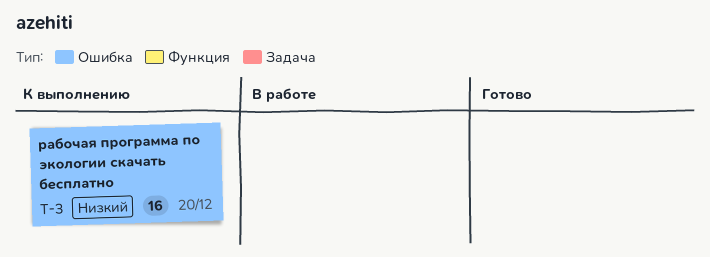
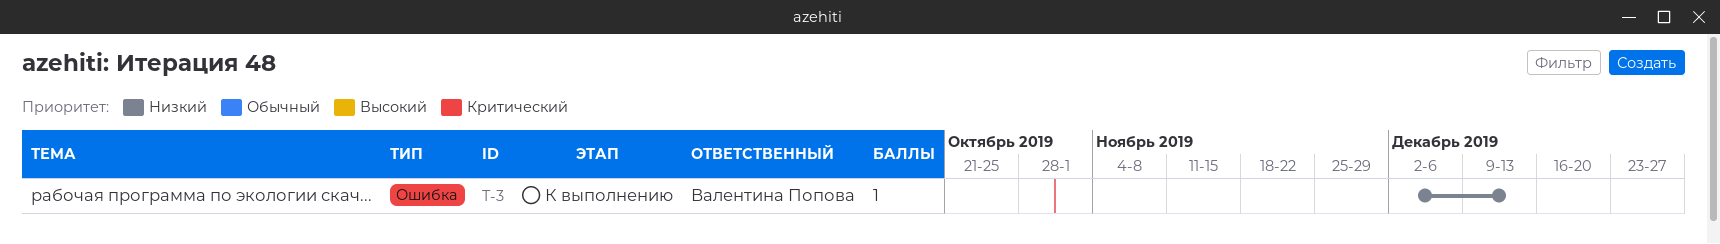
T-3, estimate: 16 -> 1
T-3, due: Dec 20 -> Dec 13

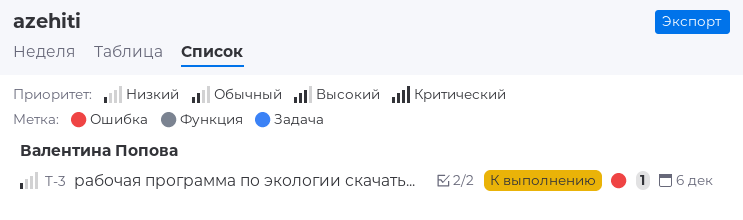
T-3, due: Dec 13 -> Dec 6

